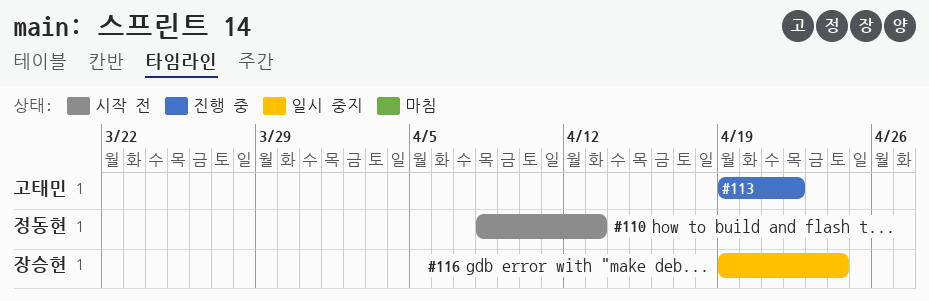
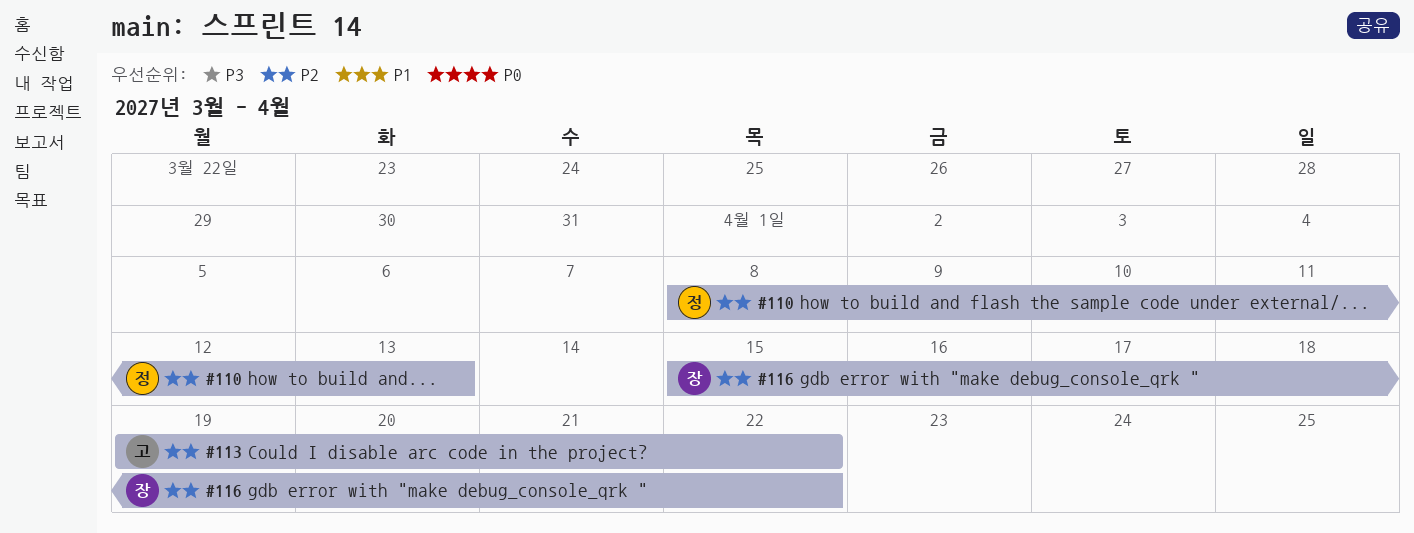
#116, start: Apr 19 -> Apr 15
#116, due: Apr 24 -> Apr 22

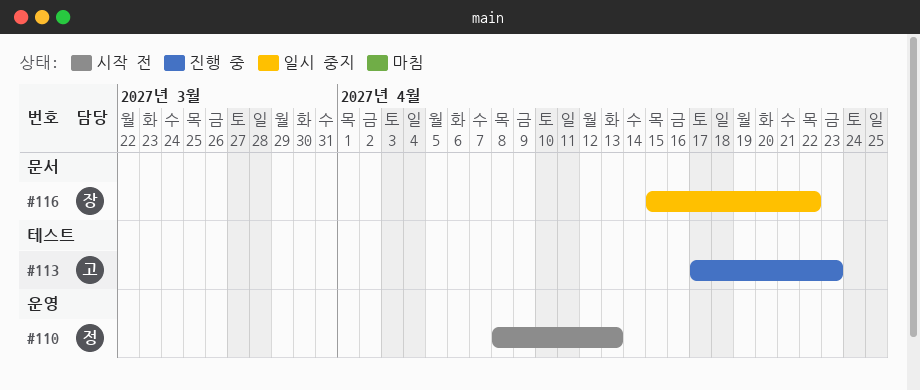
#113, start: Apr 19 -> Apr 17
#113, due: Apr 22 -> Apr 23

